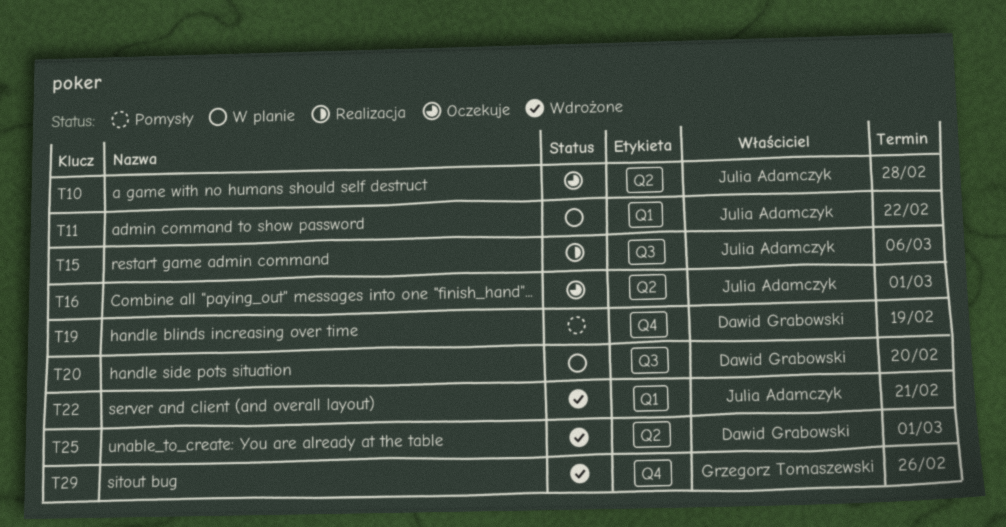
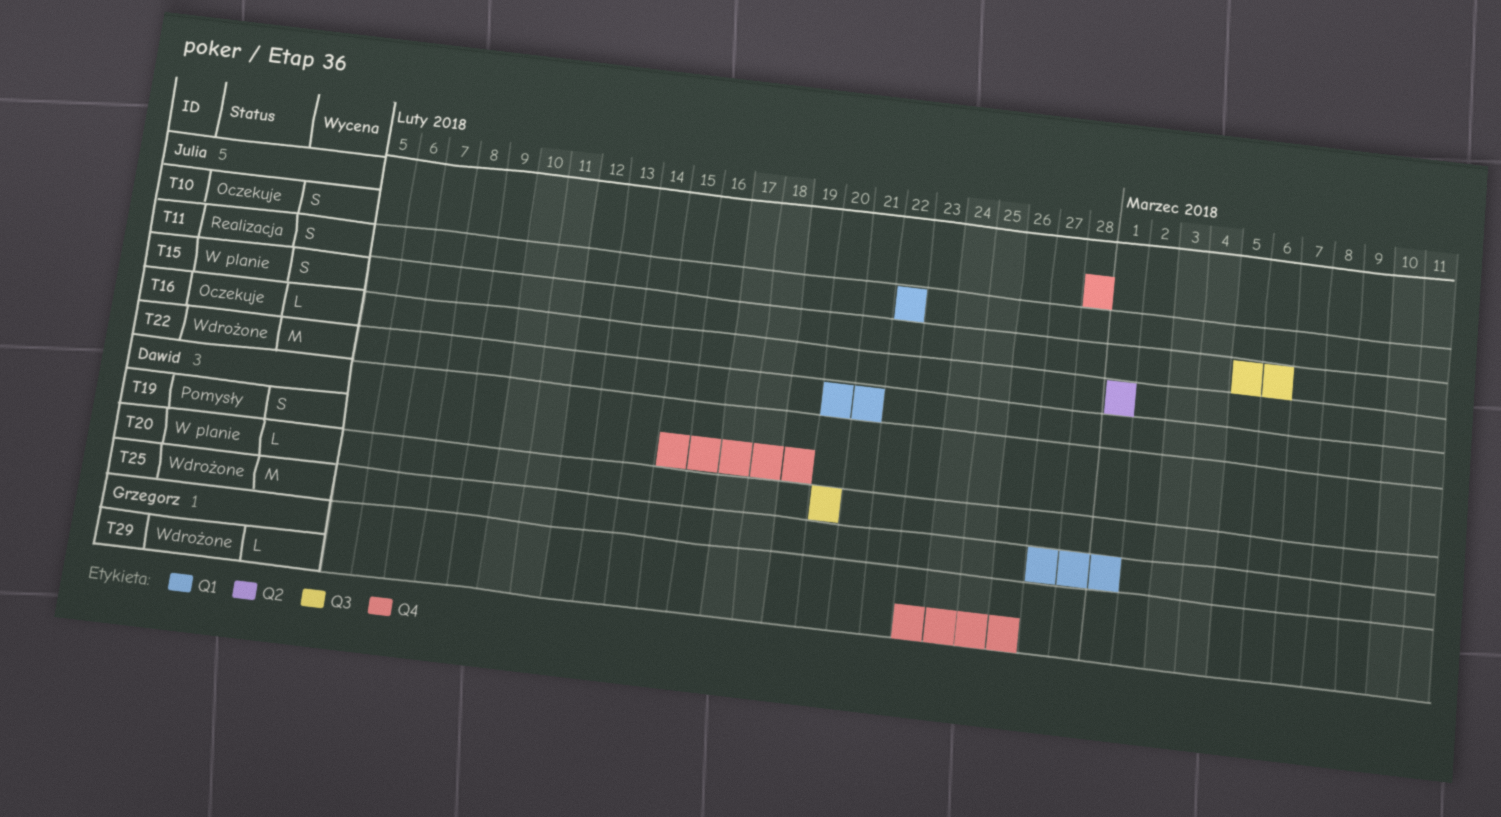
T10, label: Q2 -> Q4
T11, status: W planie -> Realizacja
T15, status: Realizacja -> W planie
T25, label: Q2 -> Q1

